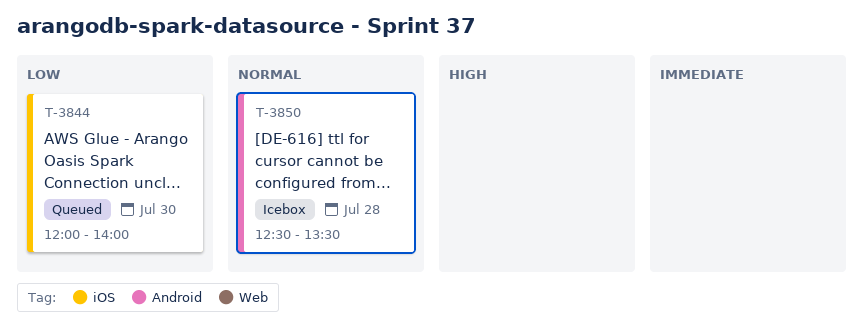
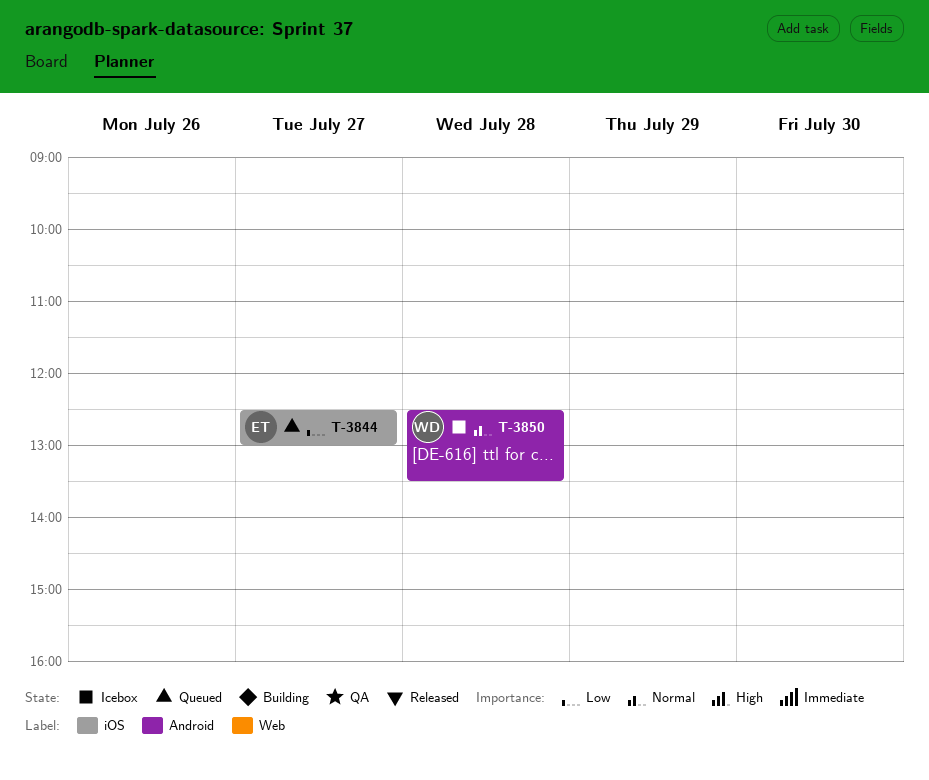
T-3844, day: Jul 30 -> Jul 27
T-3844, begins: 12:00 -> 12:30
T-3844, ends: 14:00 -> 13:00

